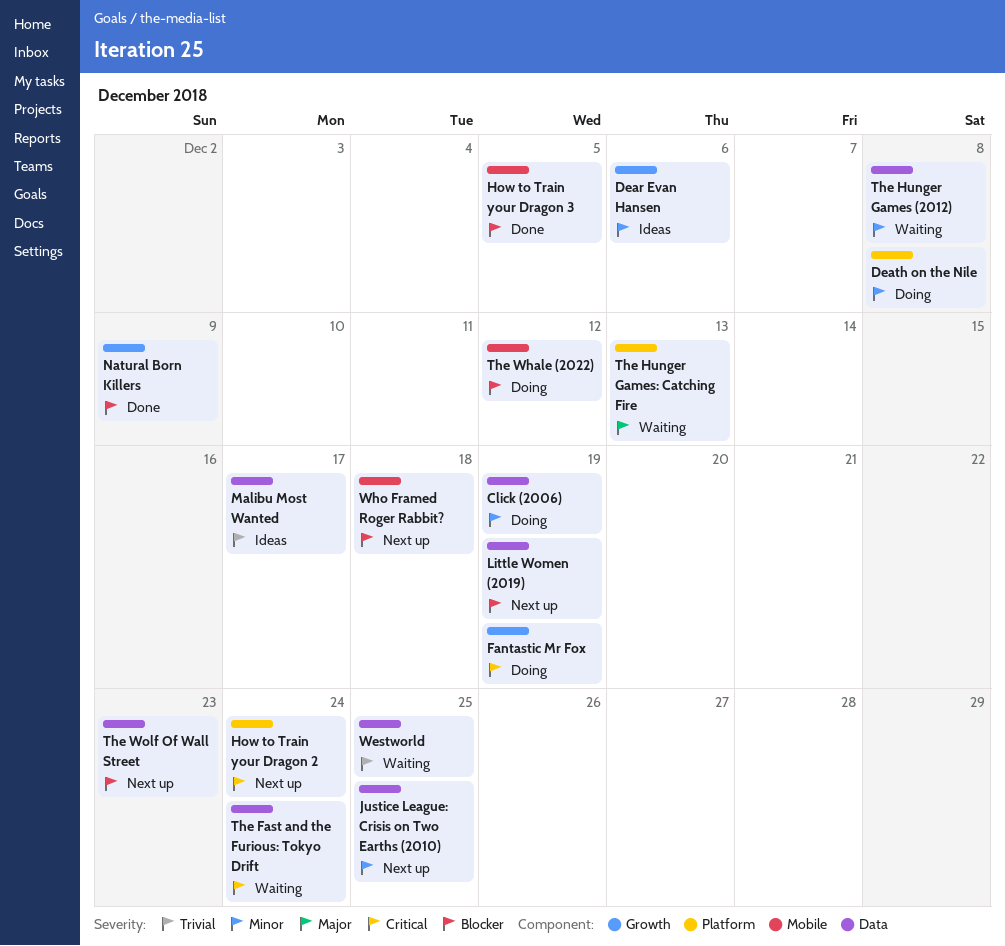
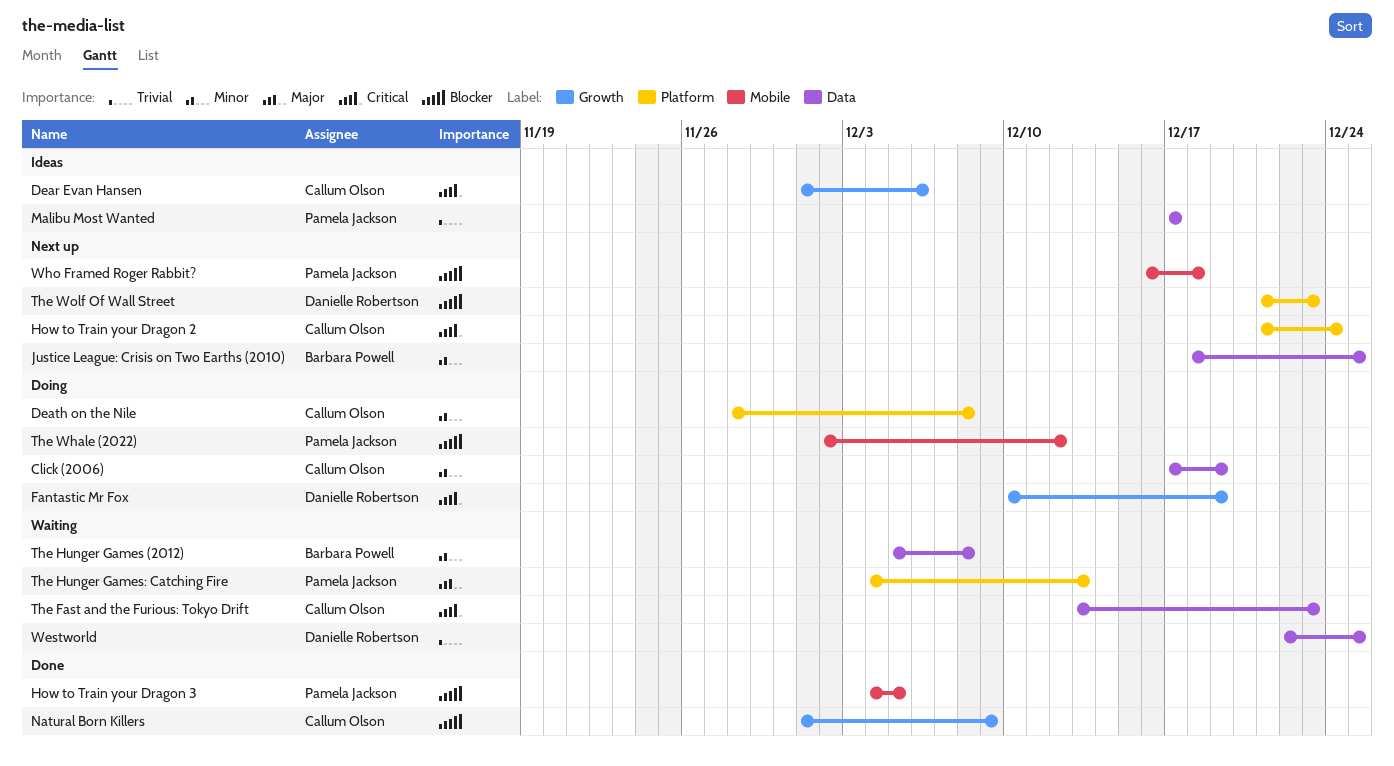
Dear Evan Hansen, priority: Minor -> Critical
Little Women (2019): present -> none
The Fast and the Furious: Tokyo Drift, due: Dec 24 -> Dec 23
The Wolf Of Wall Street, label: Data -> Platform

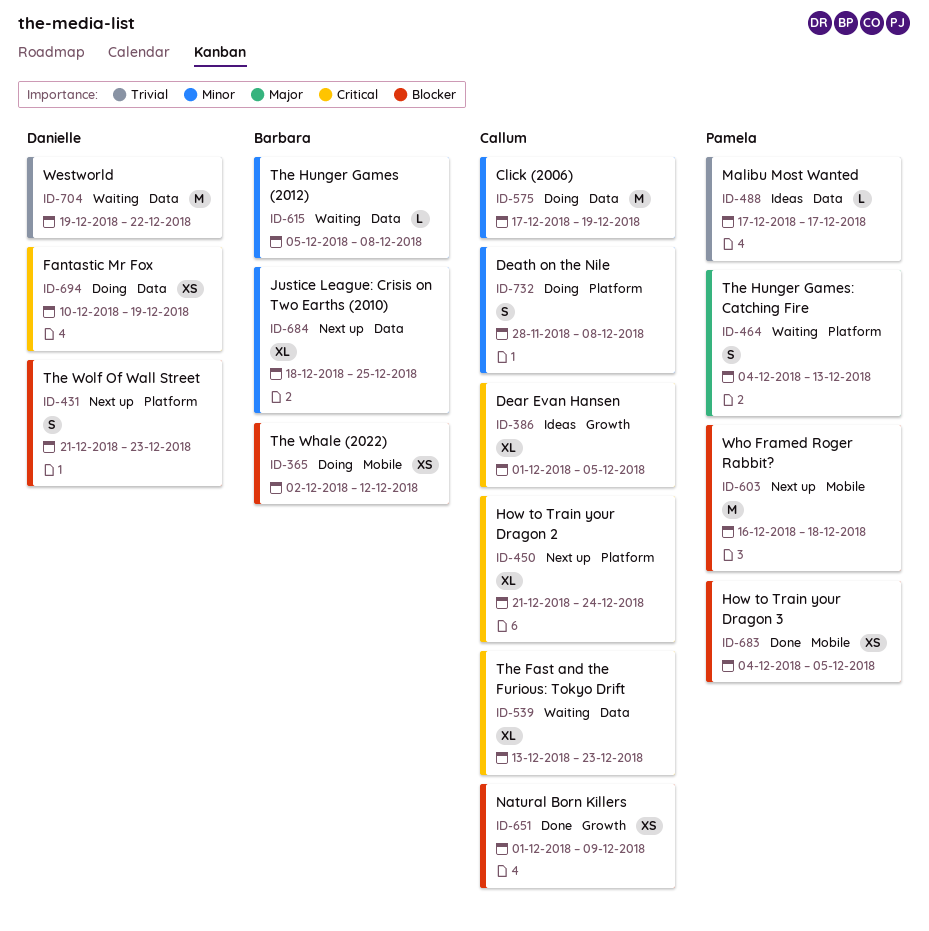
Dear Evan Hansen, due: Dec 6 -> Dec 5
Fantastic Mr Fox, label: Growth -> Data
The Whale (2022), owner: Pamela Jackson -> Barbara Powell
Westworld, start: Dec 22 -> Dec 19
Westworld, due: Dec 25 -> Dec 22

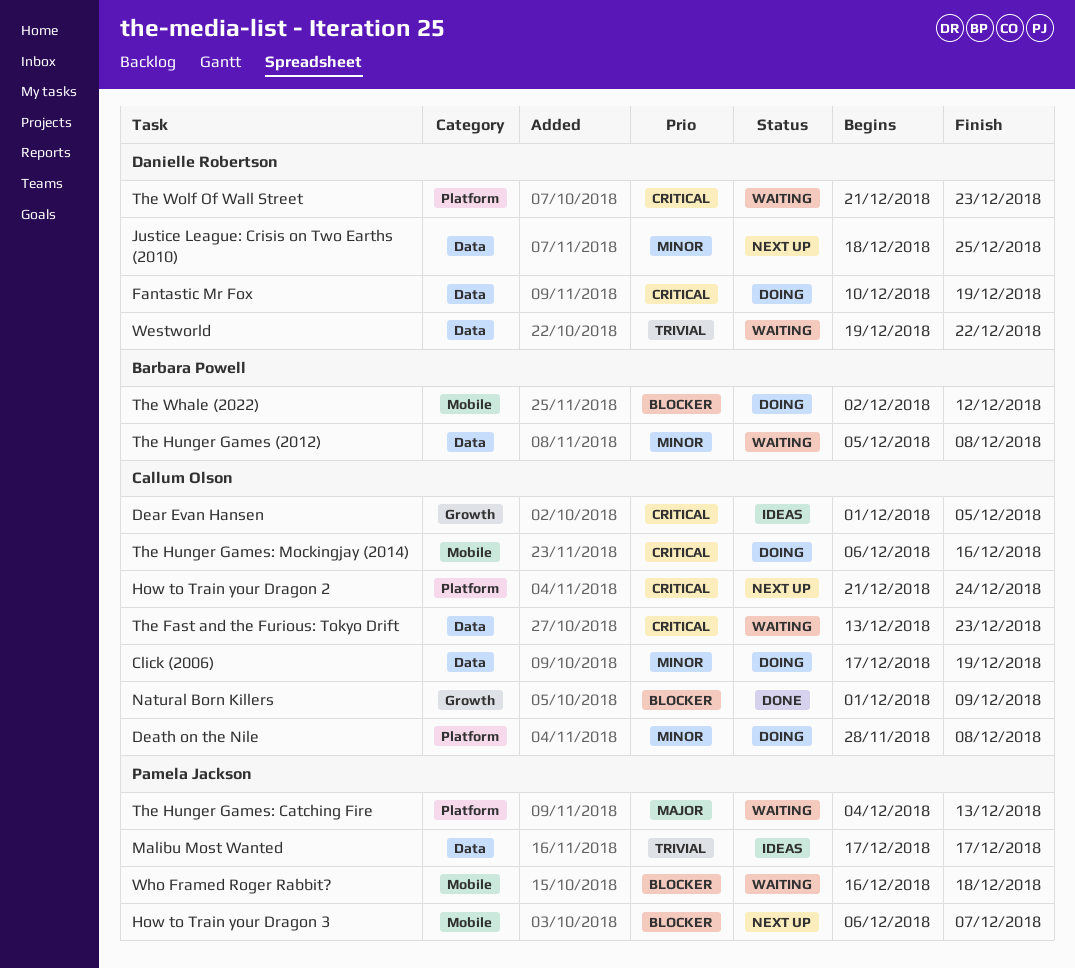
How to Train your Dragon 3, status: Done -> Next up
How to Train your Dragon 3, start: Dec 4 -> Dec 6
How to Train your Dragon 3, due: Dec 5 -> Dec 7
Justice League: Crisis on Two Earths (2010), owner: Barbara Powell -> Danielle Robertson
The Hunger Games: Mockingjay (2014): none -> present
The Wolf Of Wall Street, status: Next up -> Waiting
The Wolf Of Wall Street, priority: Blocker -> Critical
Who Framed Roger Rabbit?, status: Next up -> Waiting

